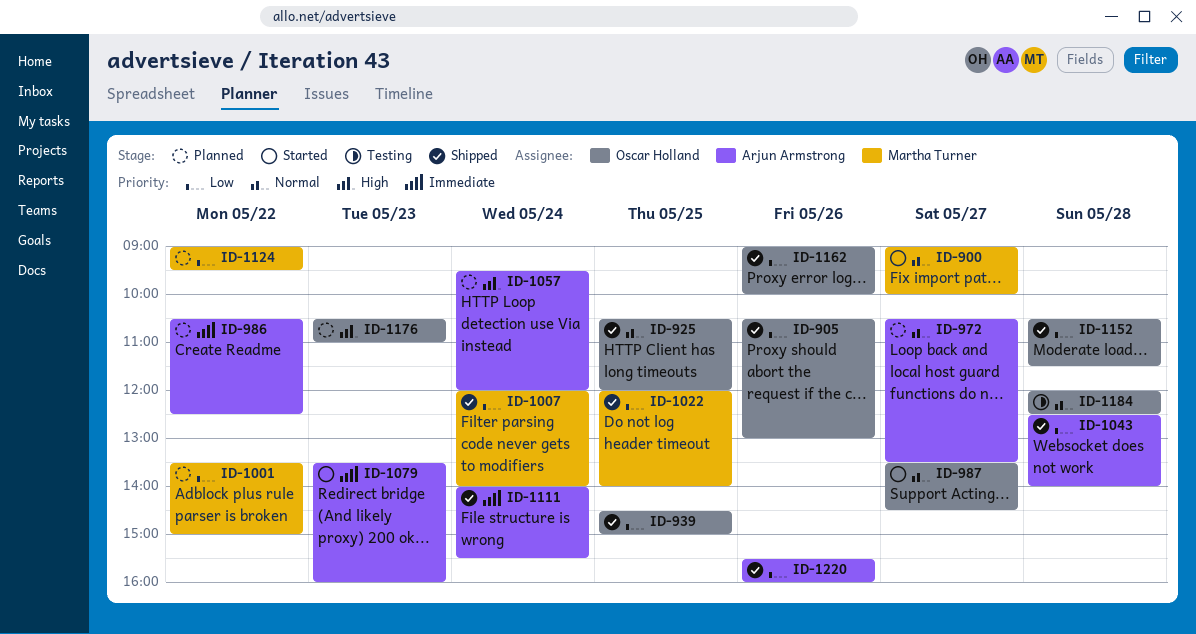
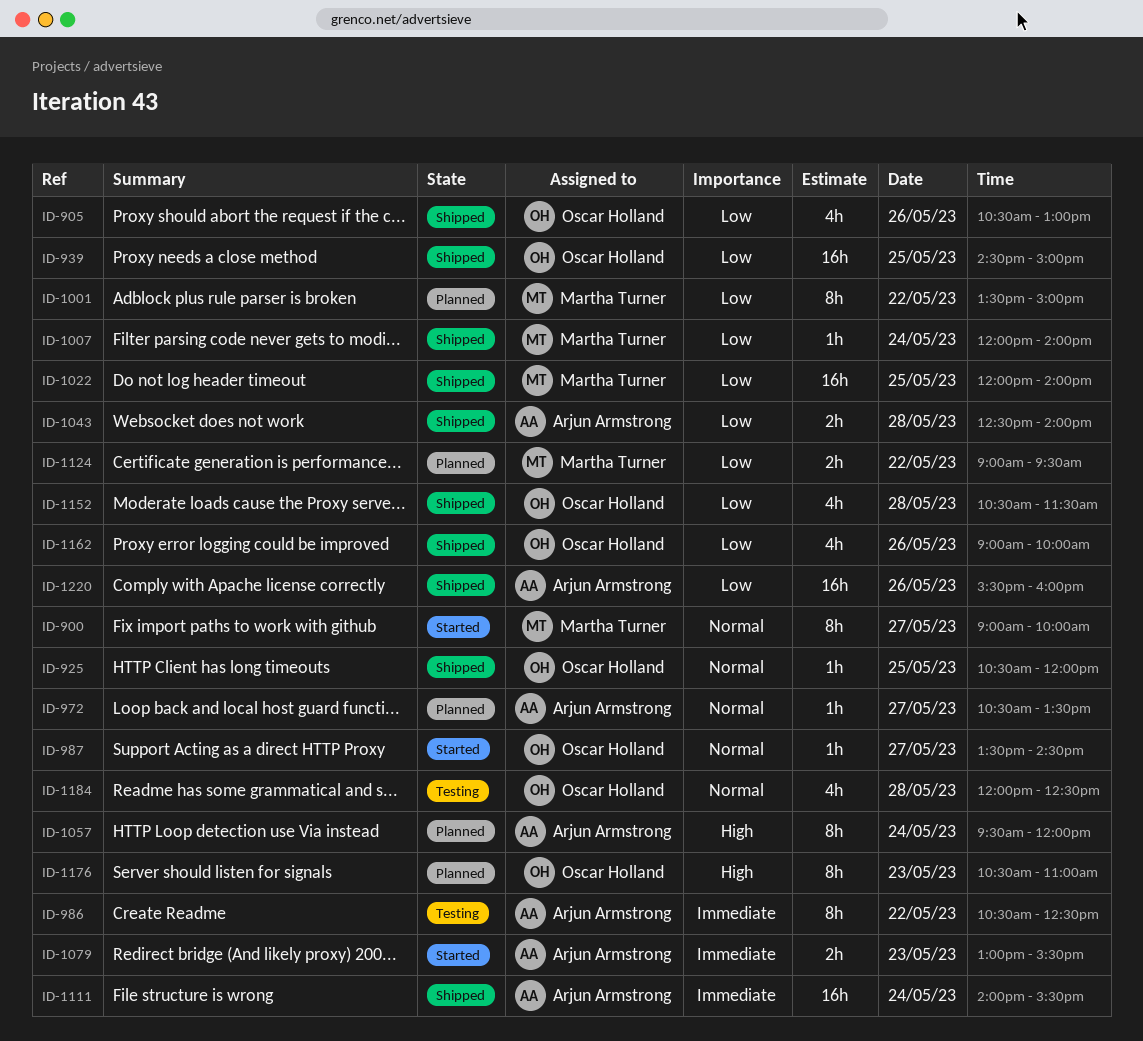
ID-986, status: Planned -> Testing
ID-1079, begins: 13:30 -> 13:00
ID-1079, ends: 16:00 -> 15:30

